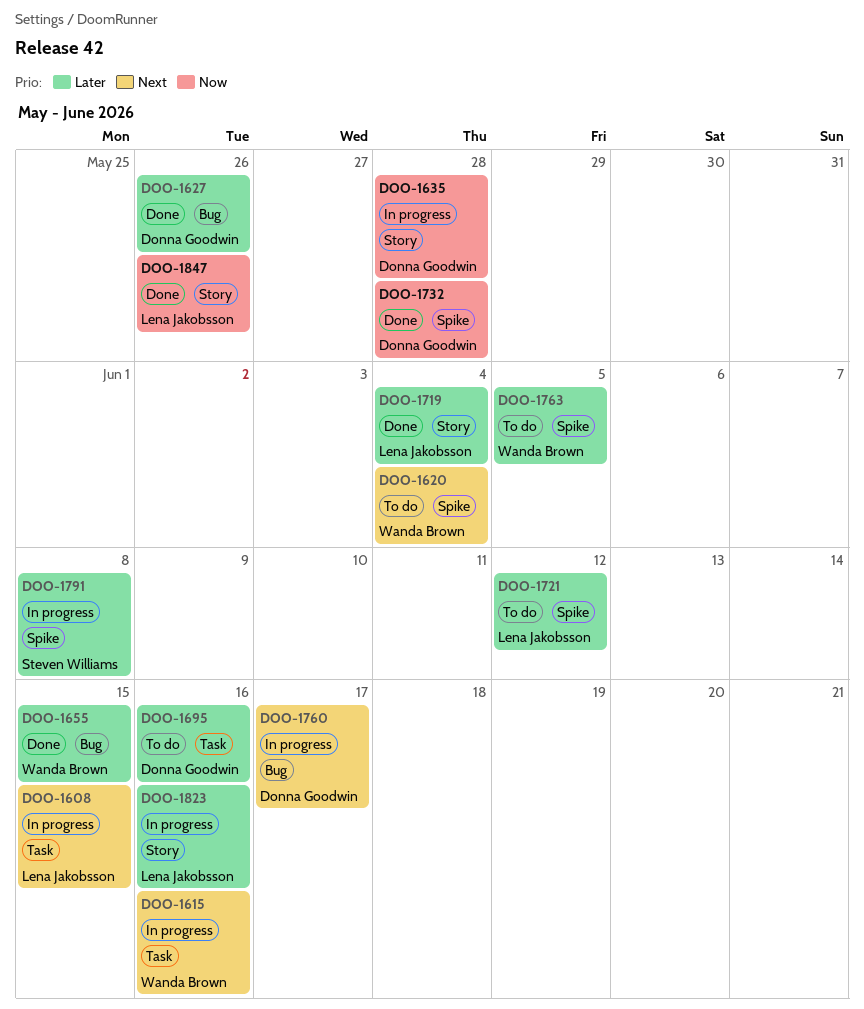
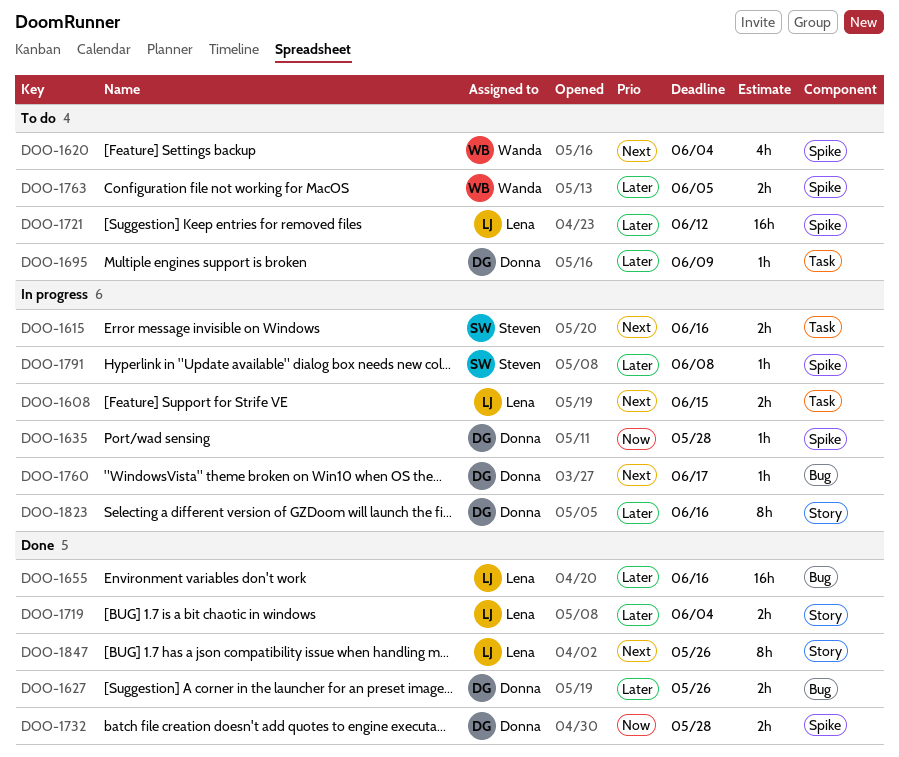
DOO-1615, owner: Wanda Brown -> Steven Williams
DOO-1635, label: Story -> Spike
DOO-1655, owner: Wanda Brown -> Lena Jakobsson
DOO-1655, due: Jun 15 -> Jun 16
DOO-1695, due: Jun 16 -> Jun 9
DOO-1823, owner: Lena Jakobsson -> Donna Goodwin
DOO-1847, priority: Now -> Next

